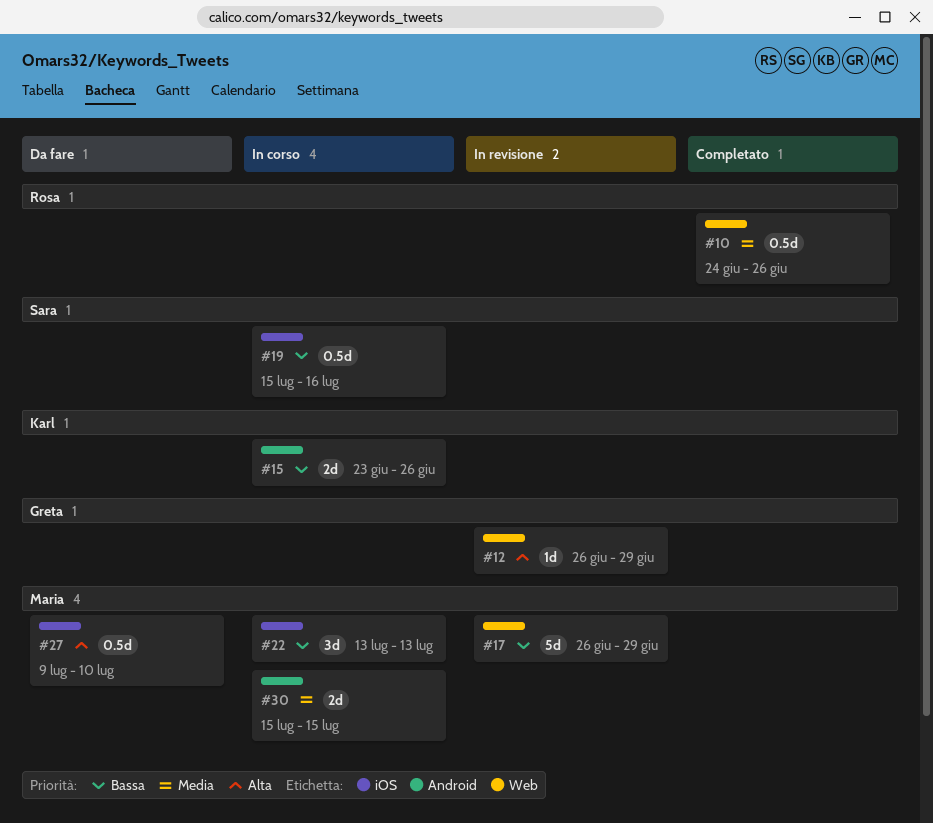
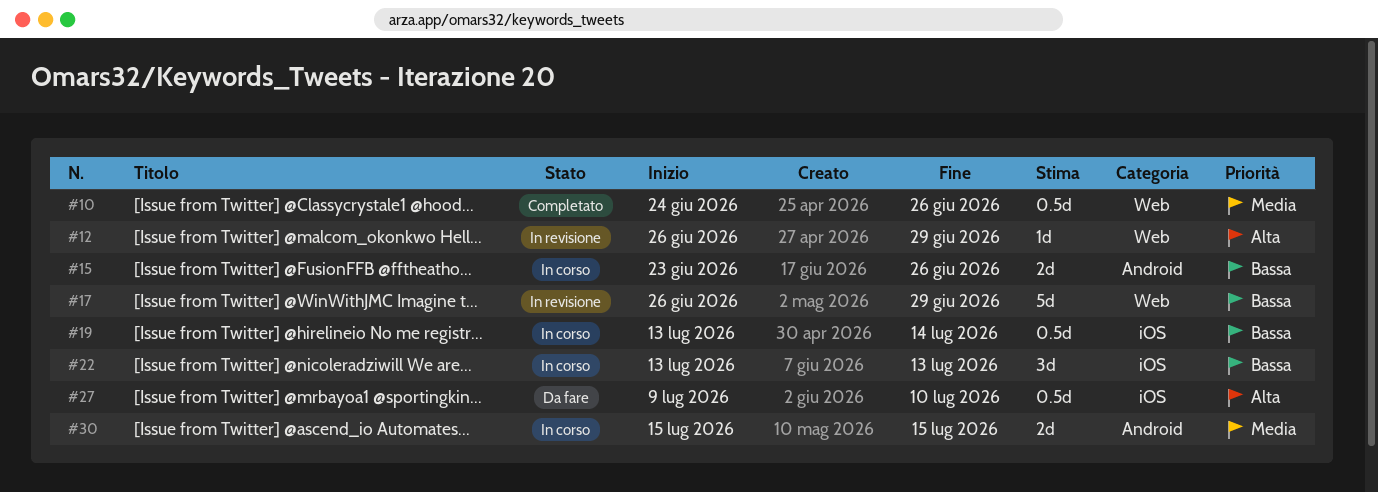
#19, start: Jul 15 -> Jul 13
#19, due: Jul 16 -> Jul 14

